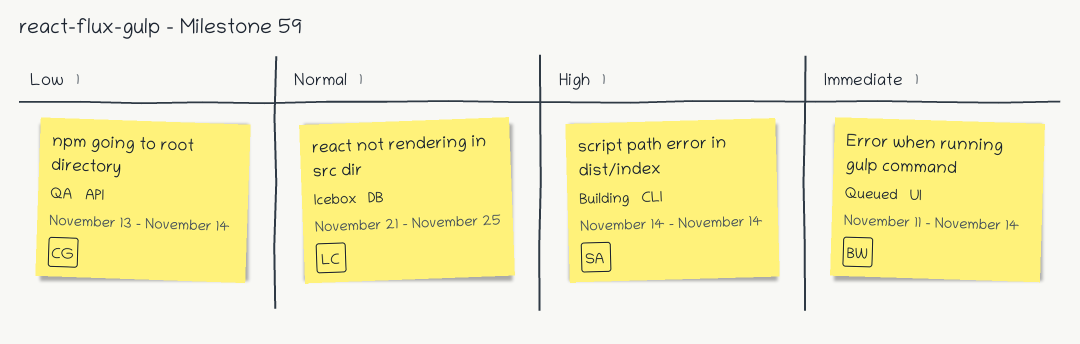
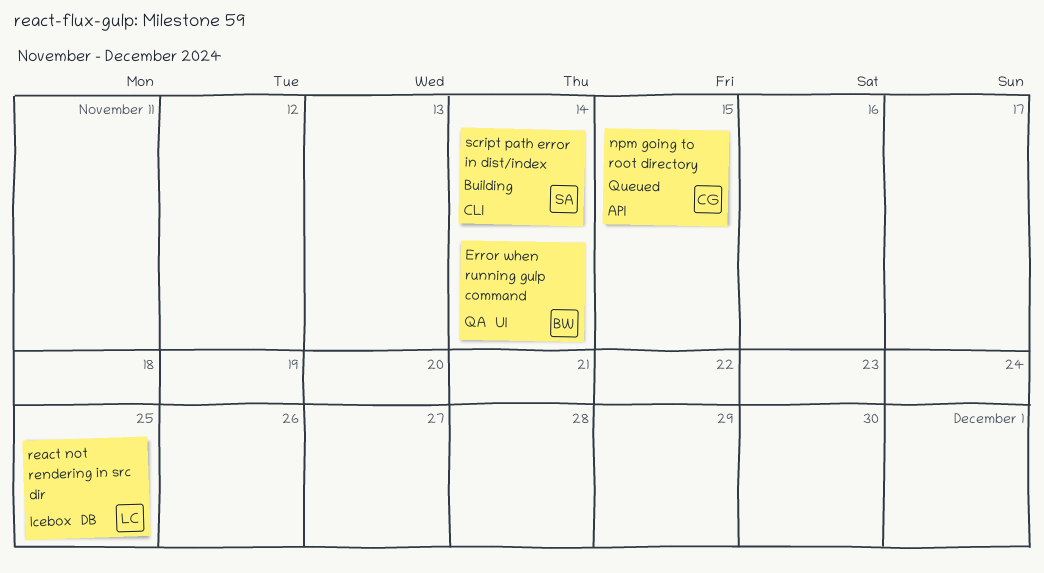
Error when running gulp command, status: Queued -> QA
npm going to root directory, status: QA -> Queued
npm going to root directory, due: Nov 14 -> Nov 15

